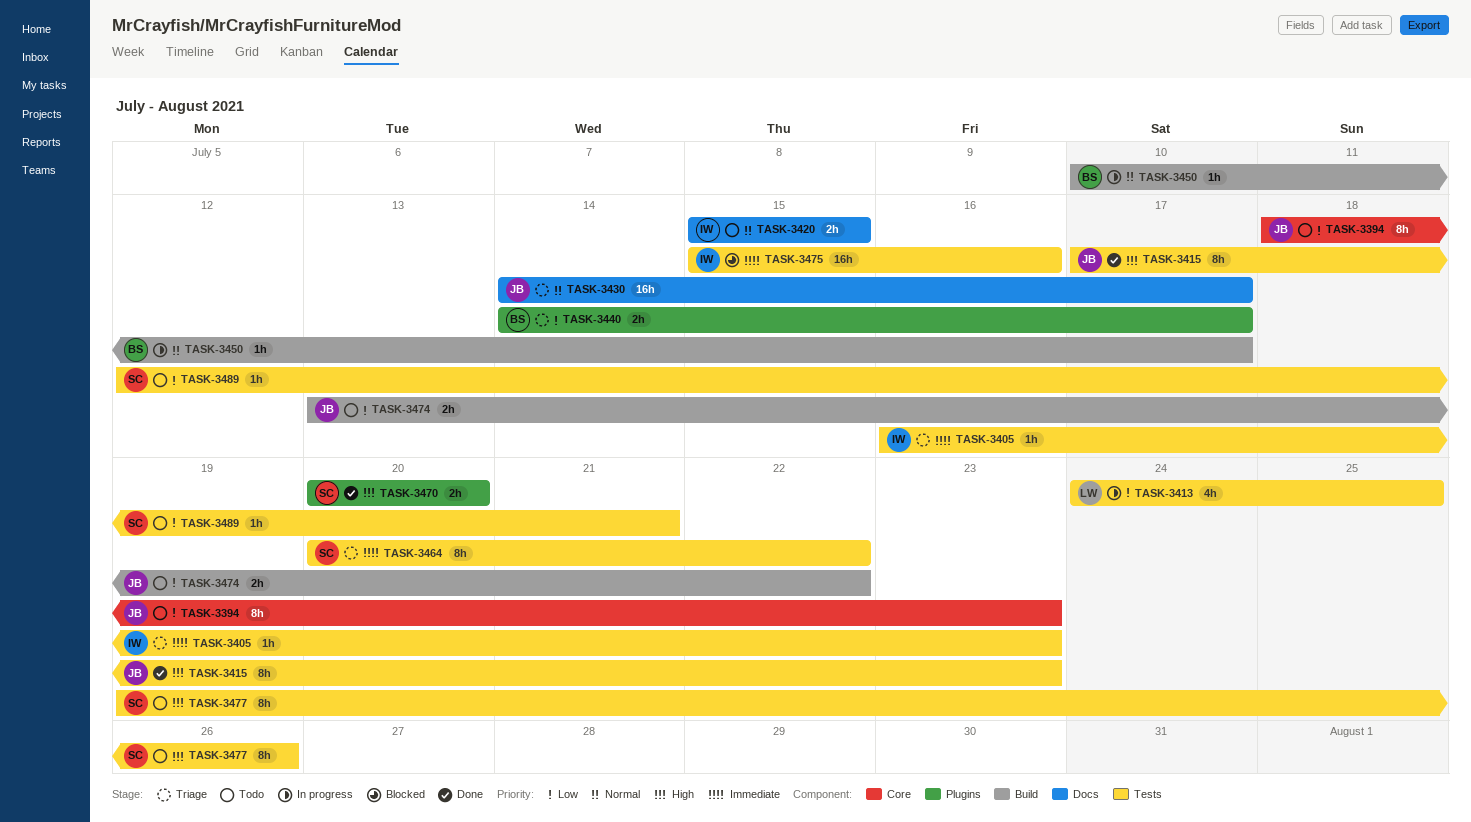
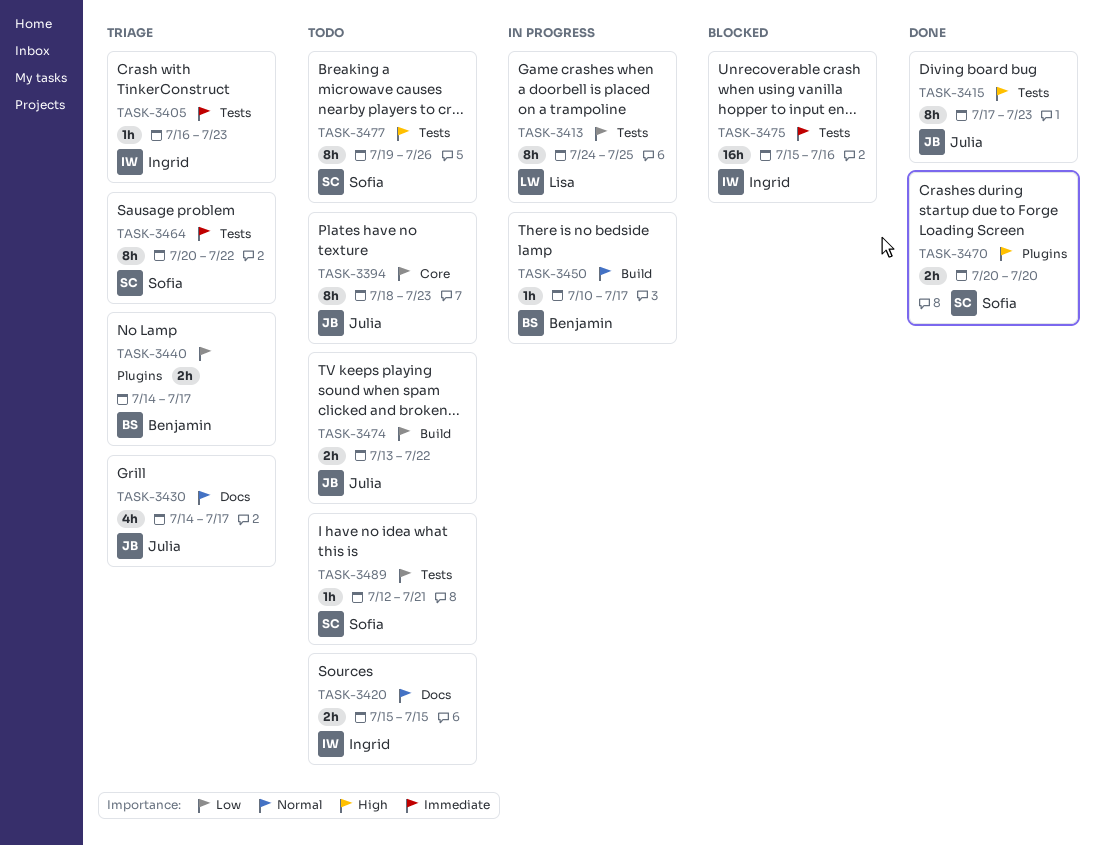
TASK-3413, estimate: 4h -> 8h
TASK-3430, estimate: 16h -> 4h

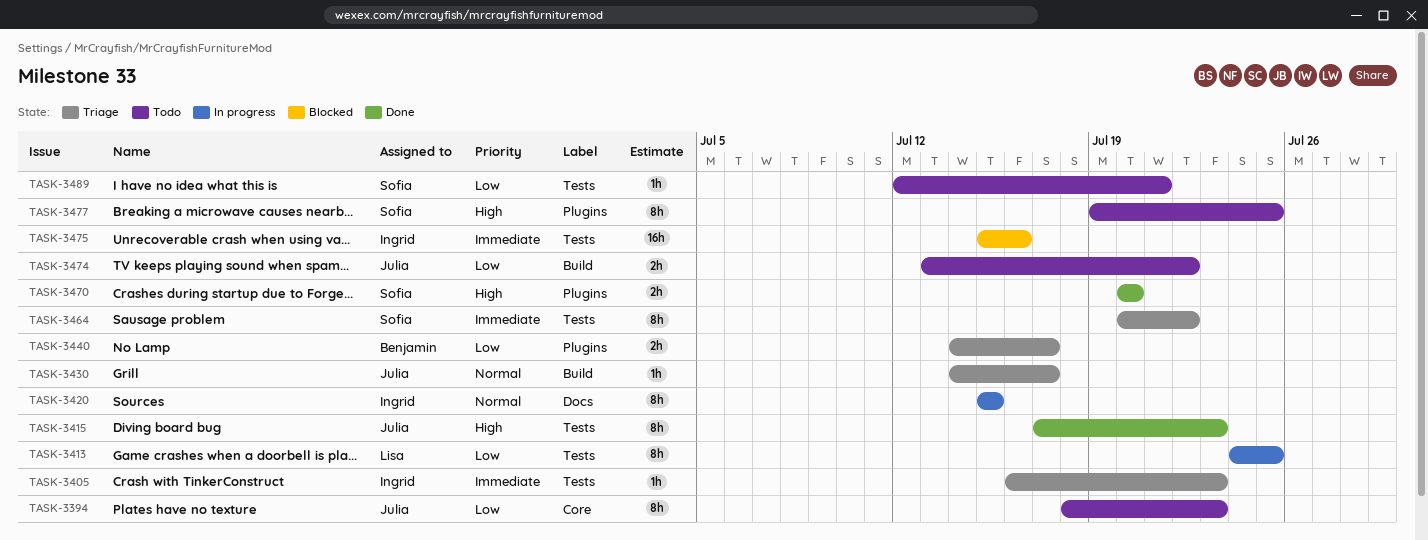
TASK-3420, status: Todo -> In progress
TASK-3420, estimate: 2h -> 8h
TASK-3430, label: Docs -> Build
TASK-3430, estimate: 4h -> 1h
TASK-3450: present -> none
TASK-3477, label: Tests -> Plugins
TASK-3477, due: Jul 26 -> Jul 25

